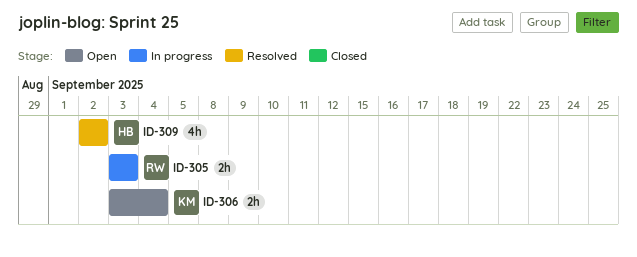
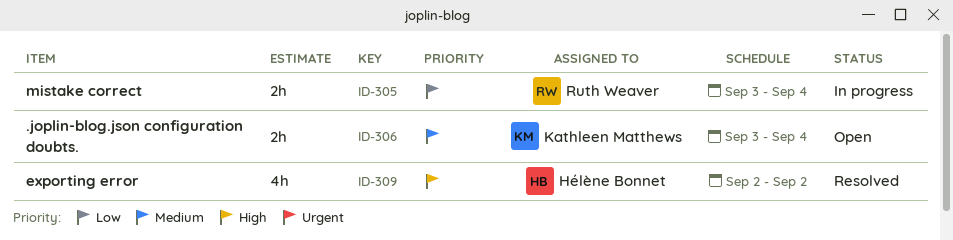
ID-305, due: Sep 3 -> Sep 4

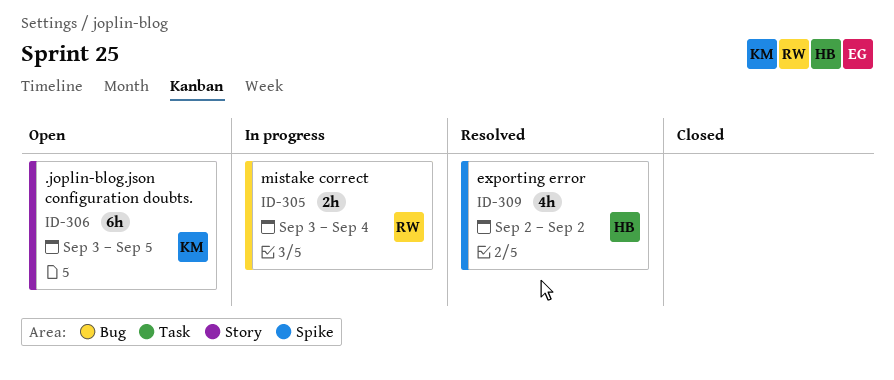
ID-306, estimate: 2h -> 6h
ID-306, due: Sep 4 -> Sep 5

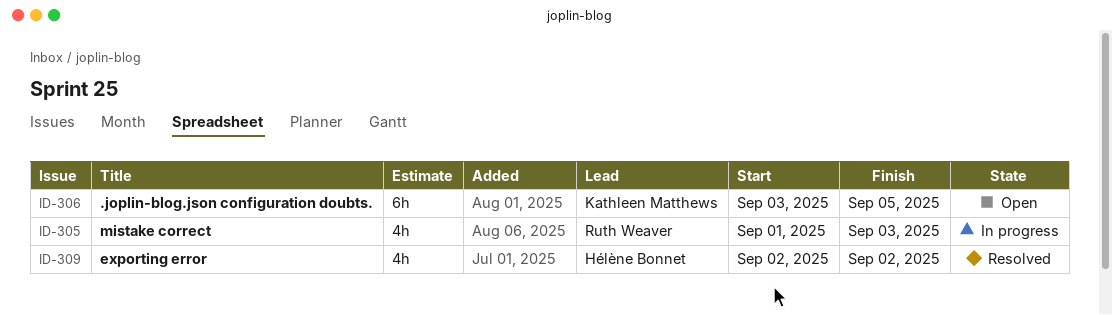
ID-305, estimate: 2h -> 4h
ID-305, start: Sep 3 -> Sep 1
ID-305, due: Sep 4 -> Sep 3

